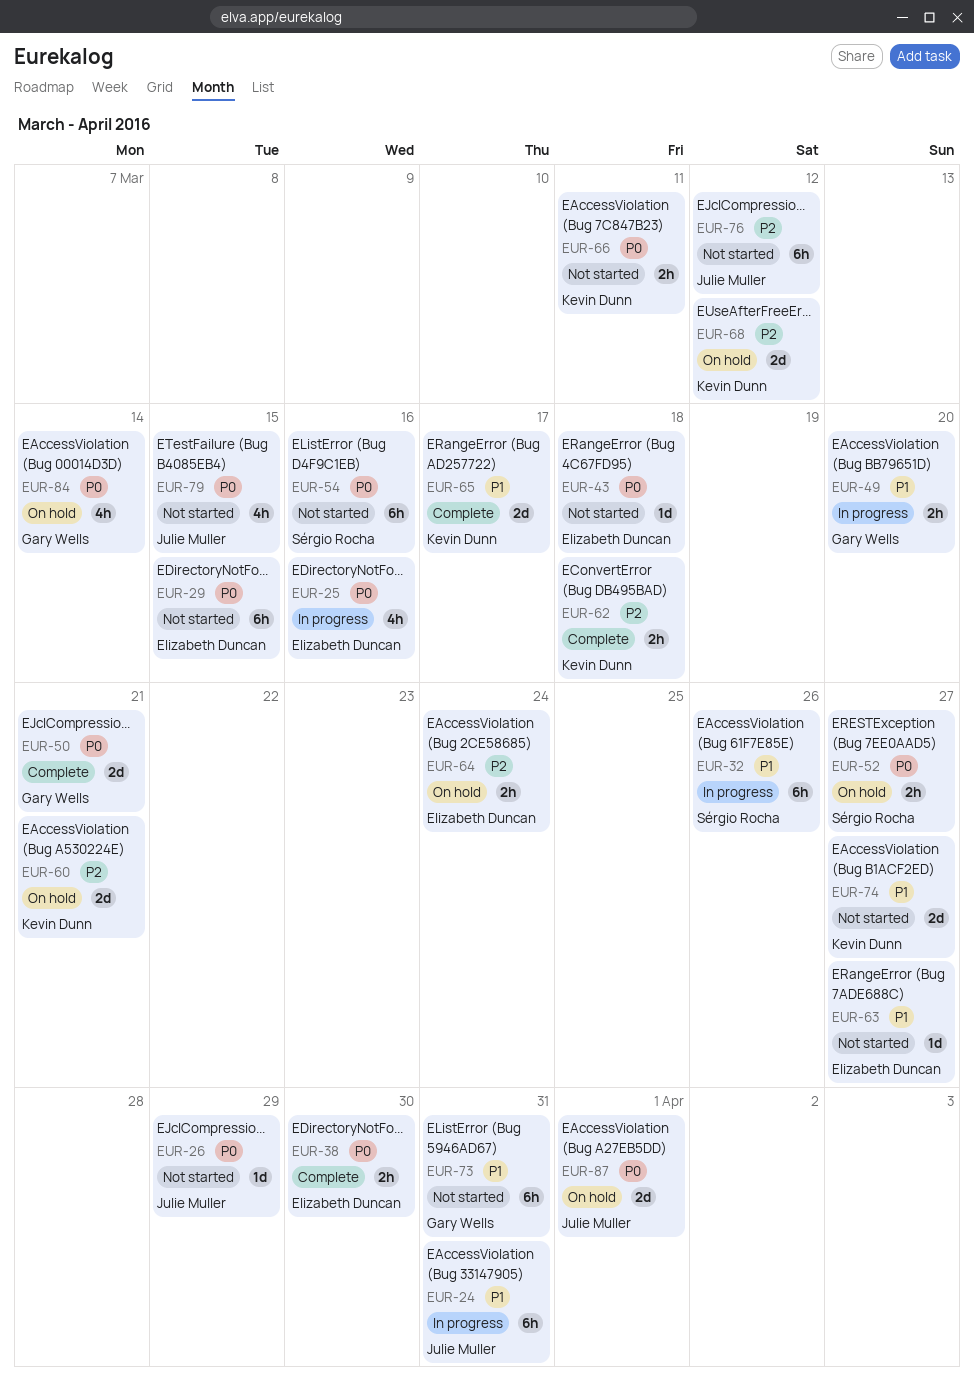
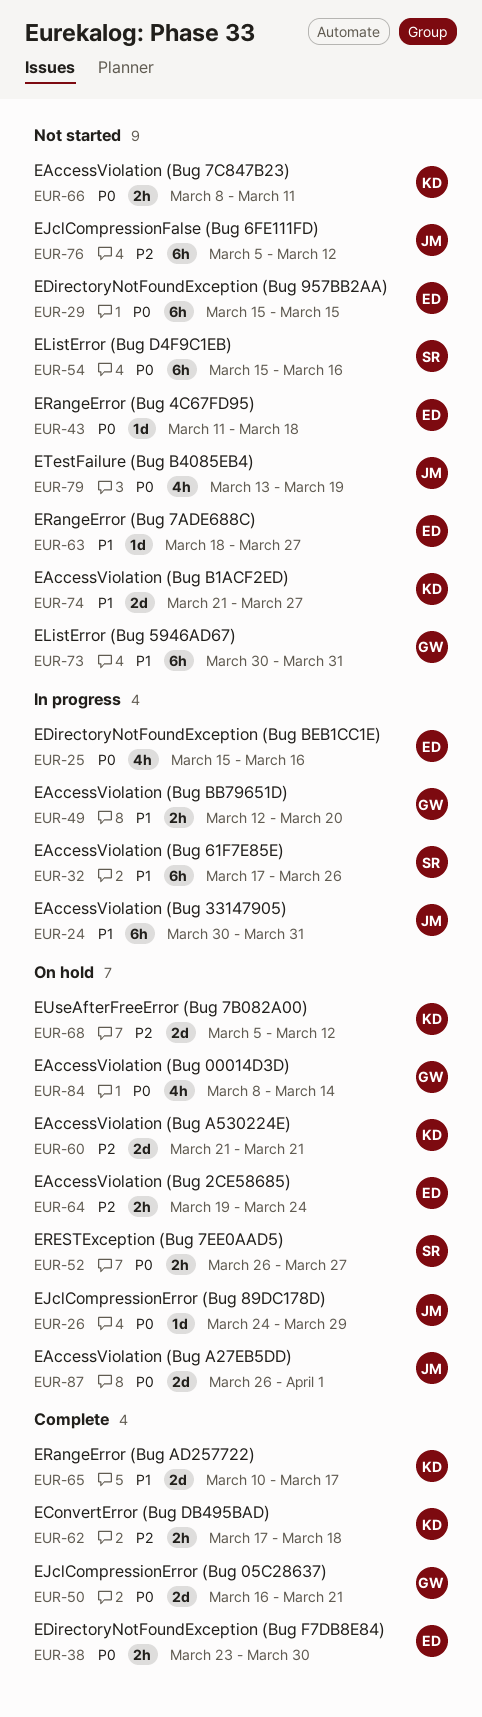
EUR-26, status: Not started -> On hold
EUR-79, due: Mar 15 -> Mar 19

